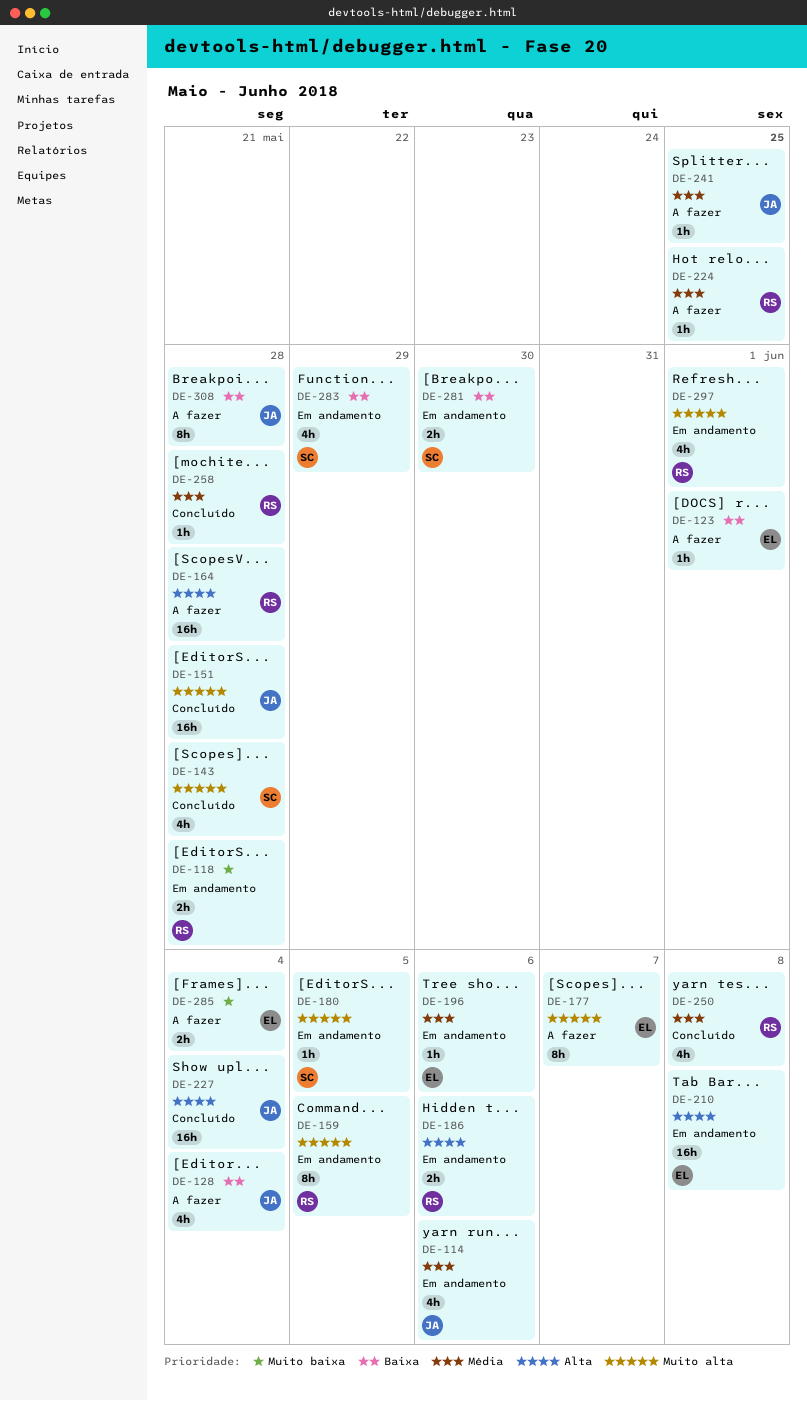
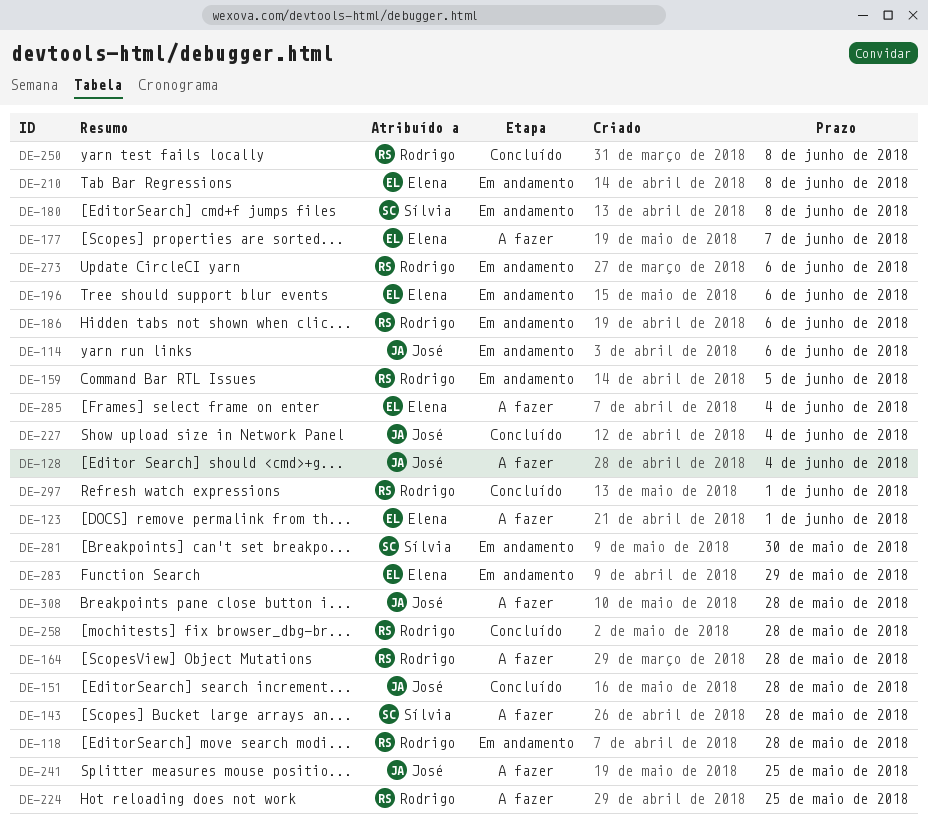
DE-143, status: Concluído -> A fazer
DE-180, due: Jun 5 -> Jun 8
DE-273: none -> present
DE-283, owner: Sílvia -> Elena
DE-297, status: Em andamento -> Concluído

